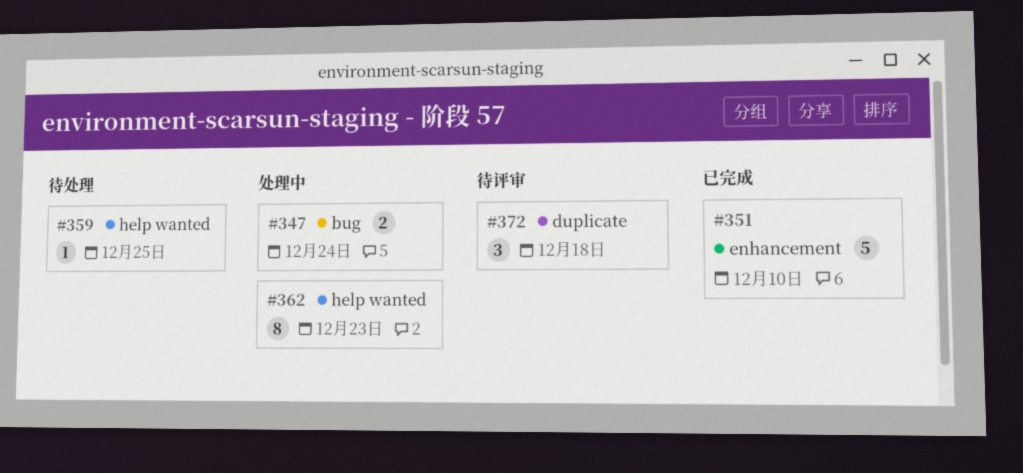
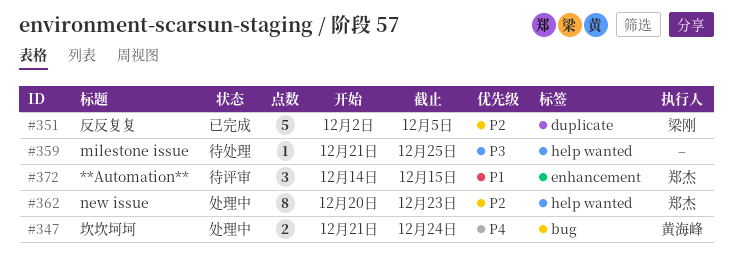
#351, label: enhancement -> duplicate
#351, due: Dec 10 -> Dec 5
#372, label: duplicate -> enhancement
#372, due: Dec 18 -> Dec 15

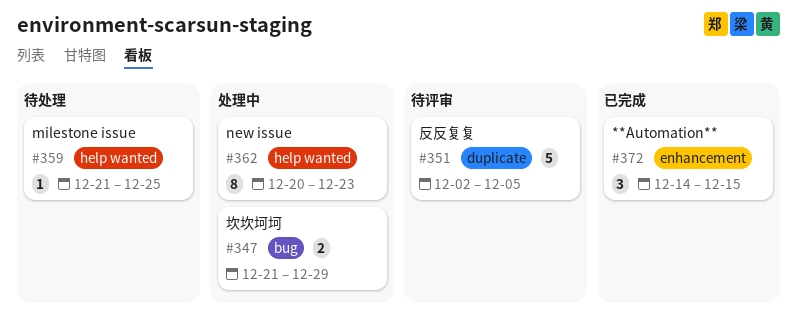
#347, due: Dec 24 -> Dec 29
#351, status: 已完成 -> 待评审
#372, status: 待评审 -> 已完成

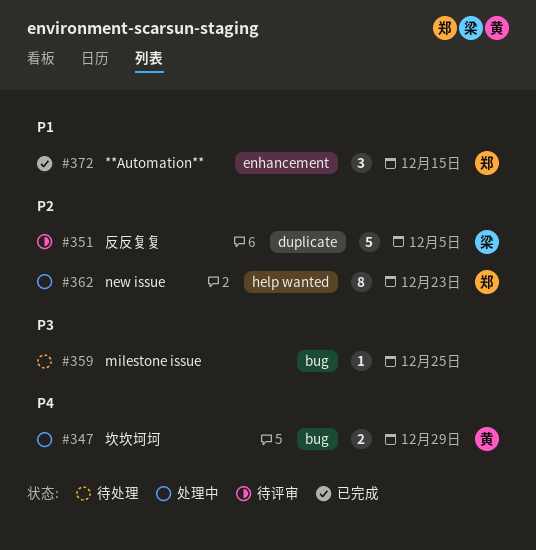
#359, label: help wanted -> bug

